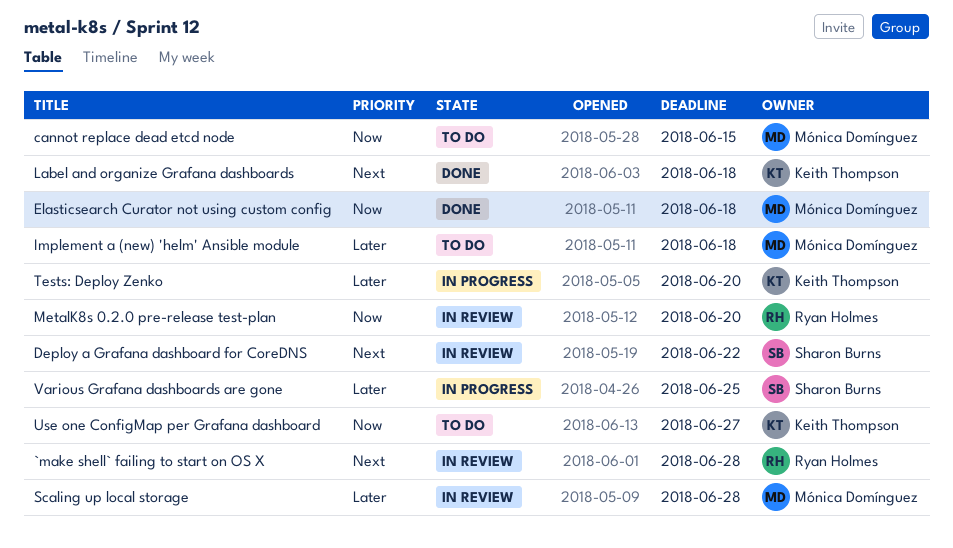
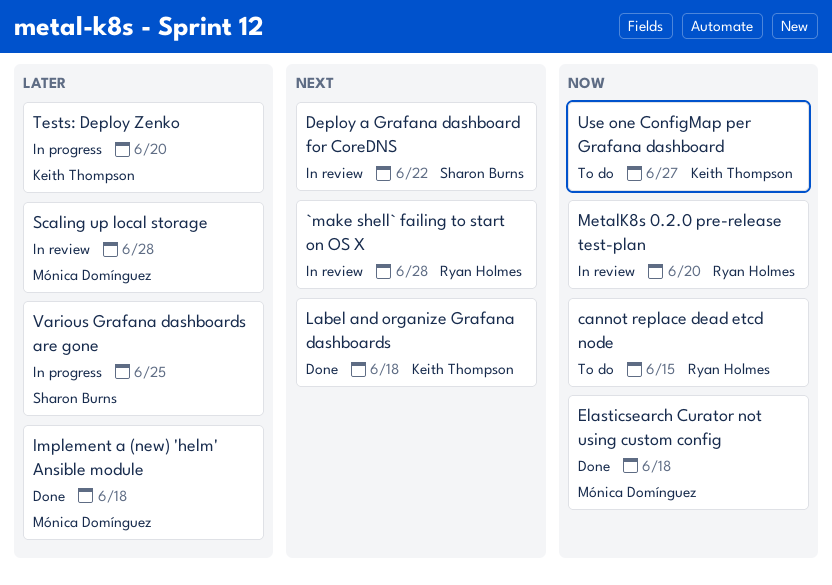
cannot replace dead etcd node, owner: Mónica Domínguez -> Ryan Holmes
Implement a (new) 'helm' Ansible module, status: To do -> Done

